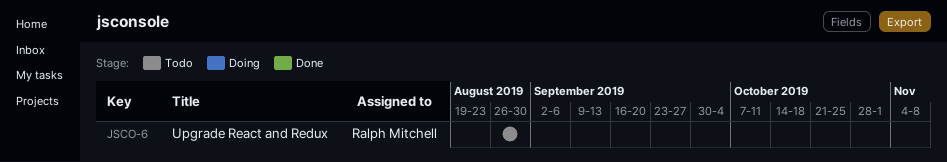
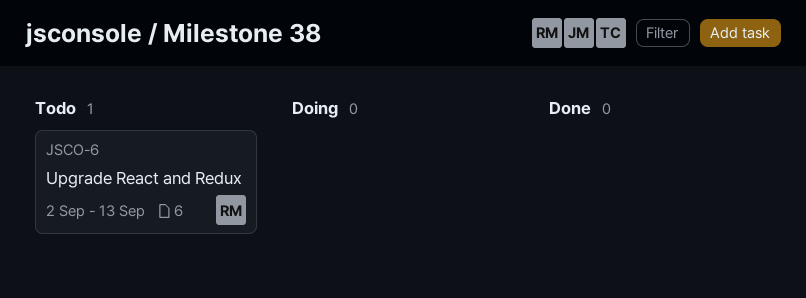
JSCO-6, start: Aug 26 -> Sep 2
JSCO-6, due: Aug 30 -> Sep 13

